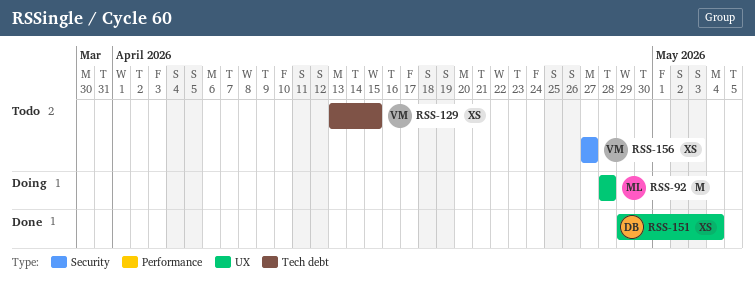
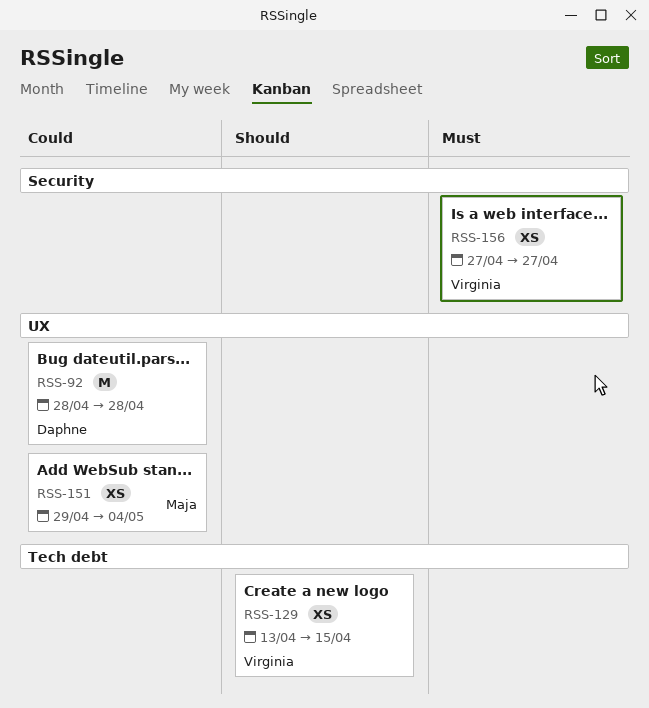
RSS-92, owner: Maja -> Daphne
RSS-151, owner: Daphne -> Maja

